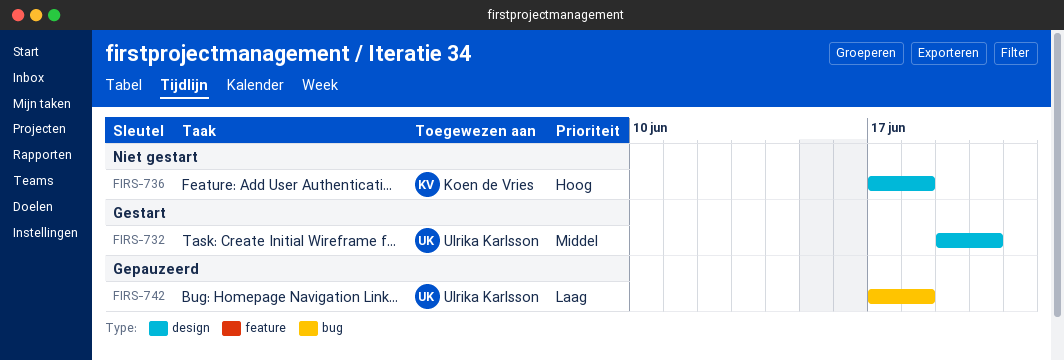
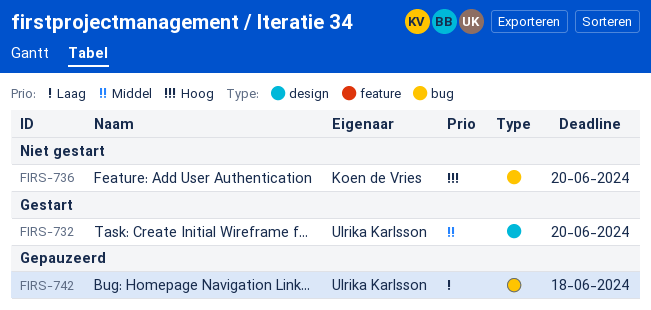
FIRS-736, label: design -> bug
FIRS-736, due: Jun 18 -> Jun 20

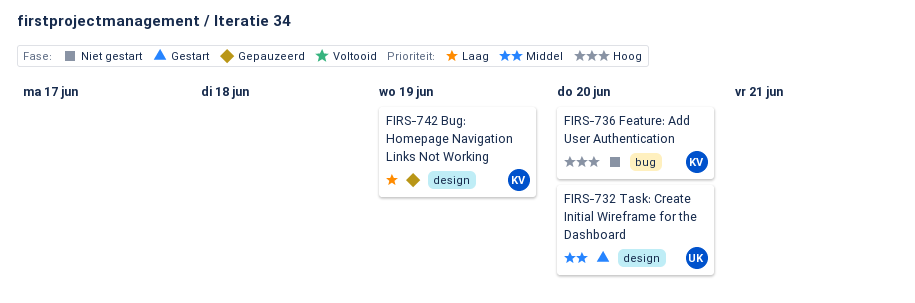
FIRS-742, owner: Ulrika Karlsson -> Koen de Vries
FIRS-742, label: bug -> design
FIRS-742, due: Jun 18 -> Jun 19

